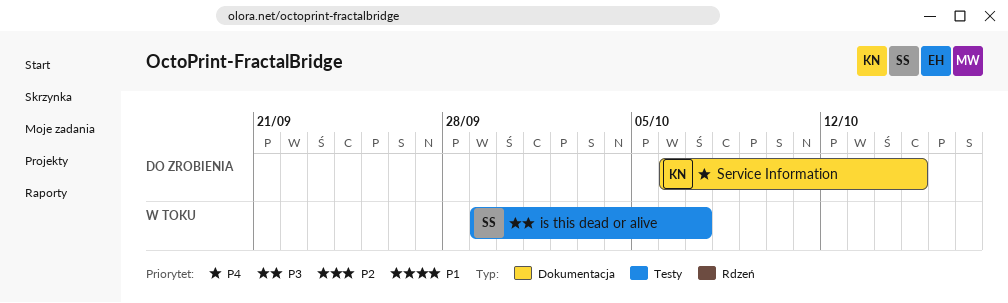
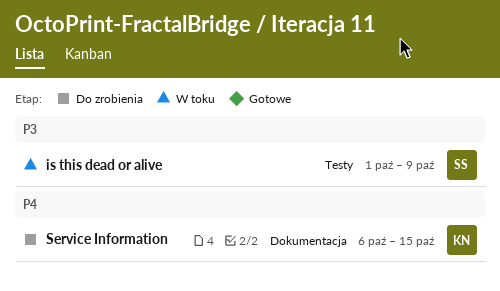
is this dead or alive, start: Sep 29 -> Oct 1
is this dead or alive, due: Oct 7 -> Oct 9

